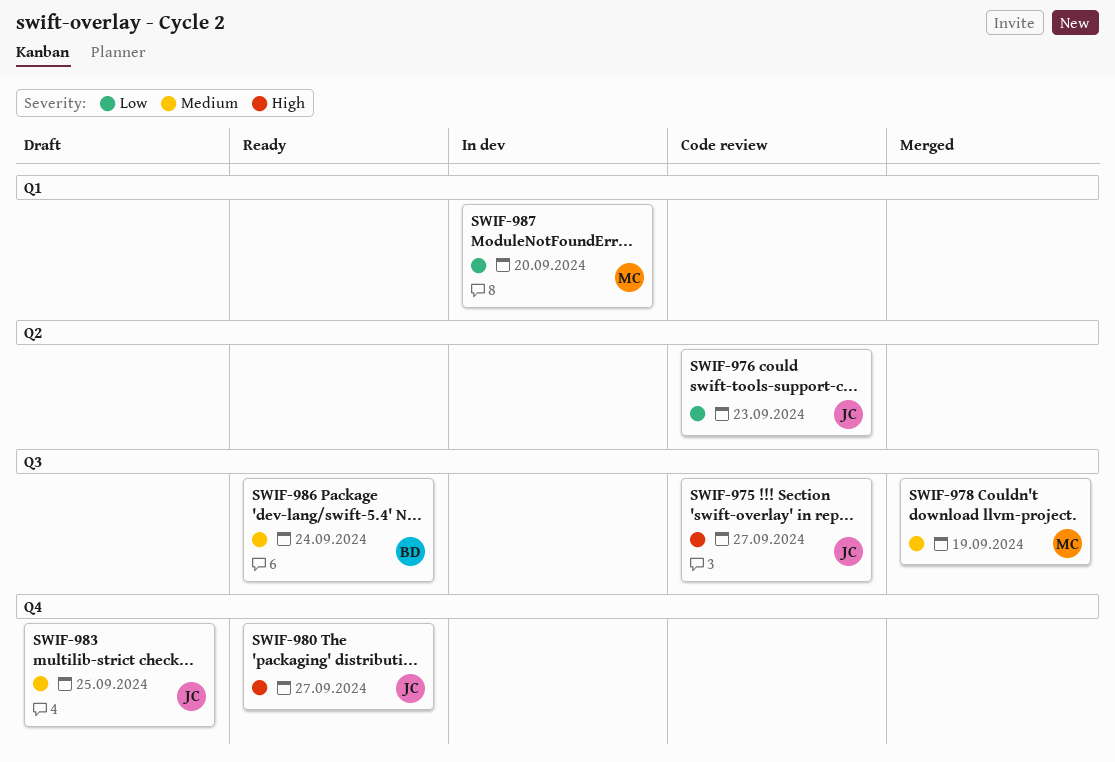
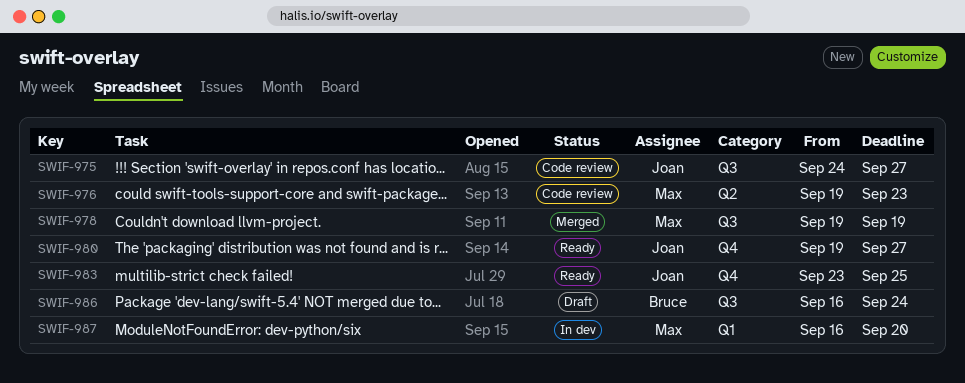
SWIF-976, owner: Joan -> Max
SWIF-983, status: Draft -> Ready
SWIF-986, status: Ready -> Draft

